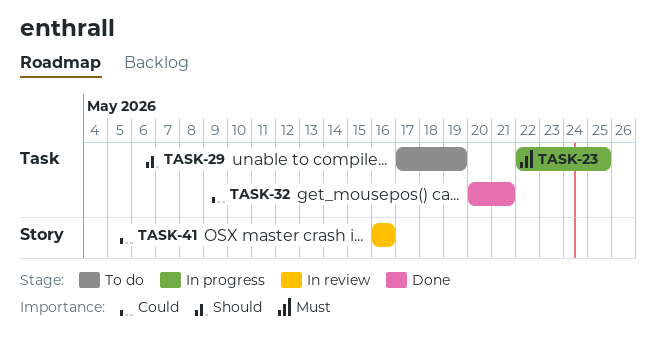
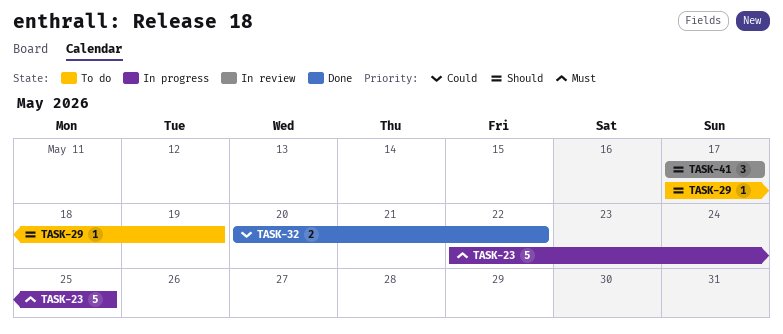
TASK-32, due: May 21 -> May 22
TASK-41, priority: Could -> Should
TASK-41, start: May 16 -> May 17
TASK-41, due: May 16 -> May 17

